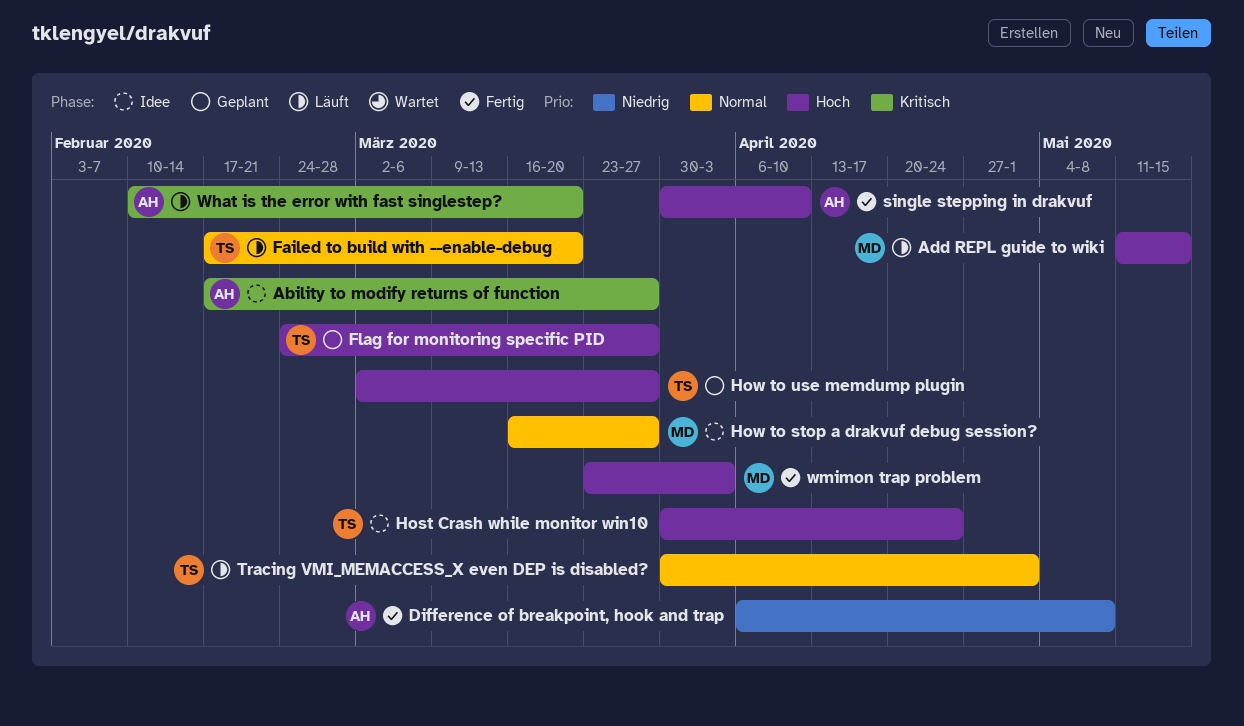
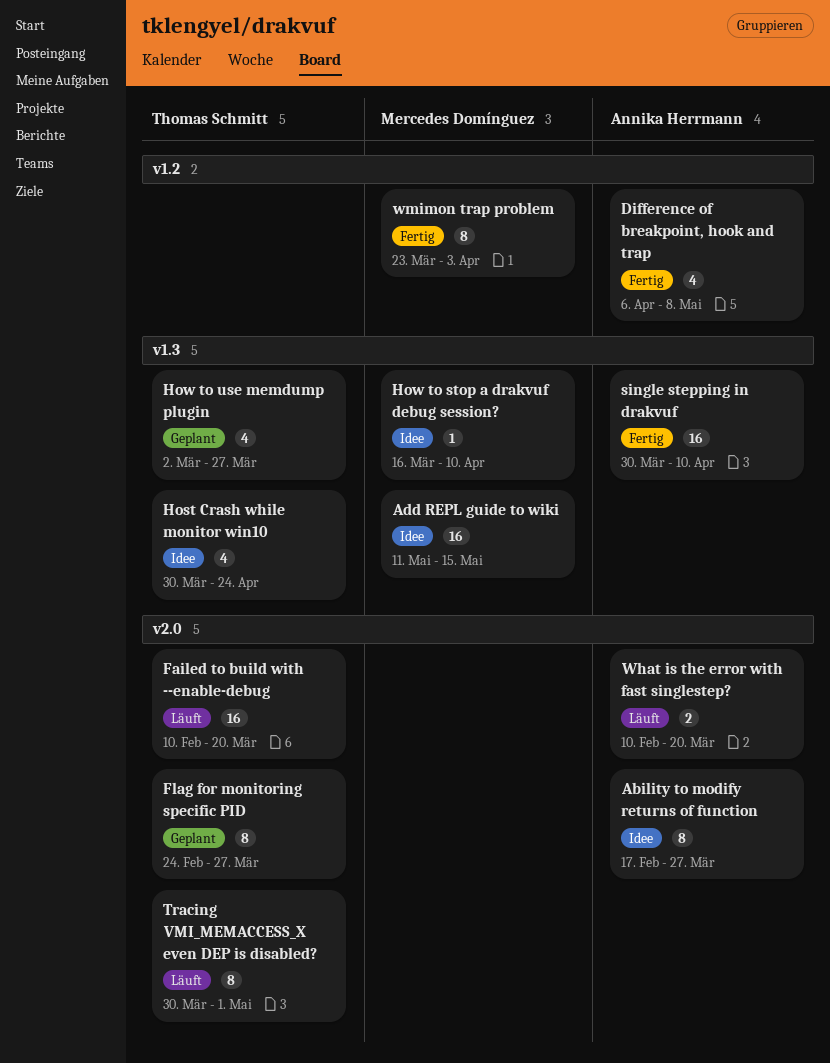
Add REPL guide to wiki, status: Läuft -> Idee
Failed to build with --enable-debug, start: Feb 17 -> Feb 10
How to stop a drakvuf debug session?, due: Mar 27 -> Apr 10

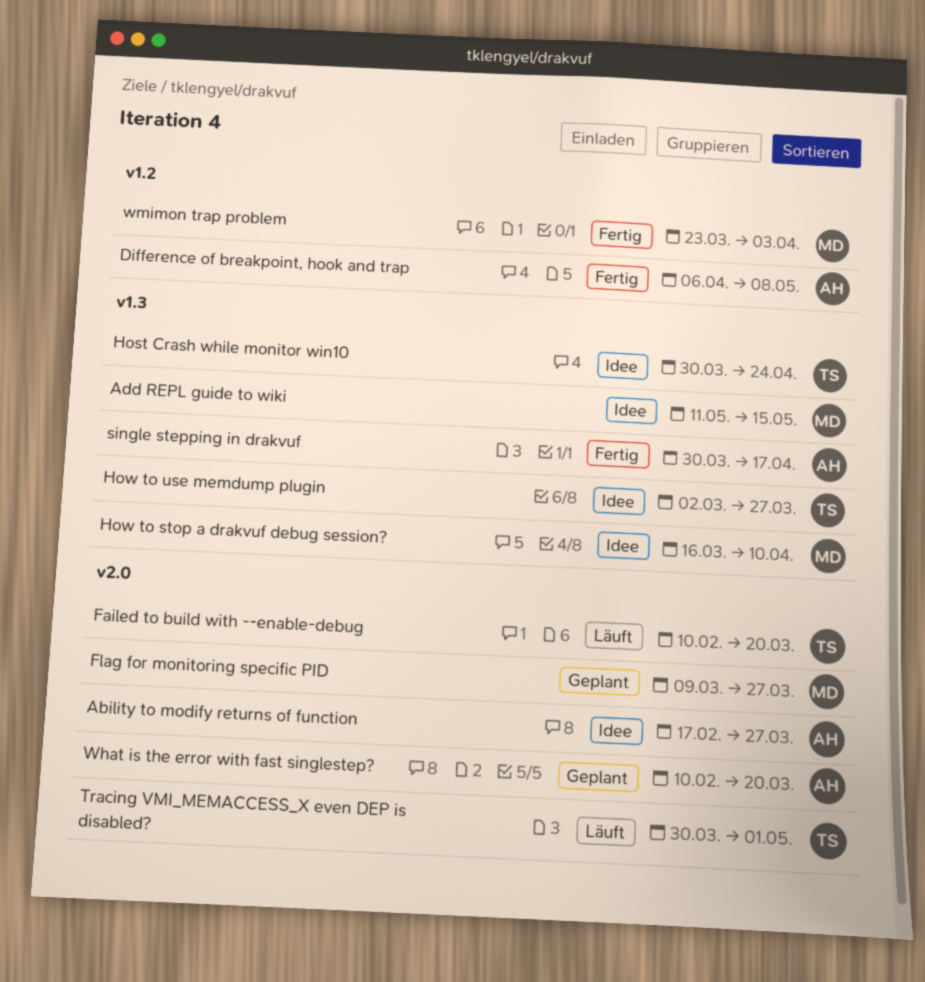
Flag for monitoring specific PID, owner: Thomas Schmitt -> Mercedes Domínguez
Flag for monitoring specific PID, start: Feb 24 -> Mar 9
How to use memdump plugin, status: Geplant -> Idee
single stepping in drakvuf, due: Apr 10 -> Apr 17
What is the error with fast singlestep?, status: Läuft -> Geplant

